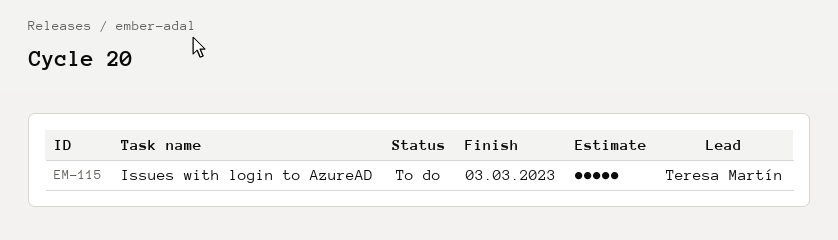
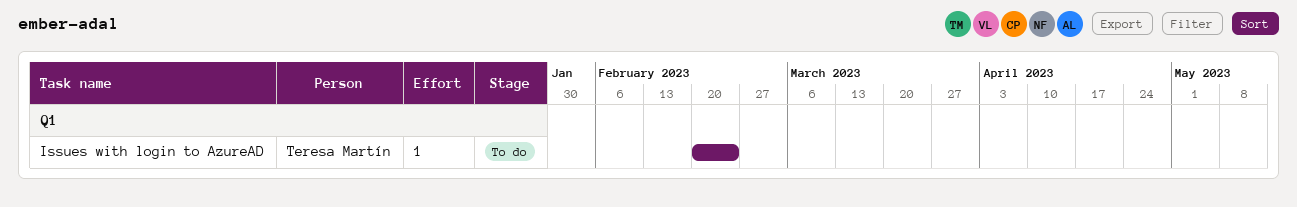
Issues with login to AzureAD, estimate: 5 -> 1
Issues with login to AzureAD, due: Mar 3 -> Feb 24

